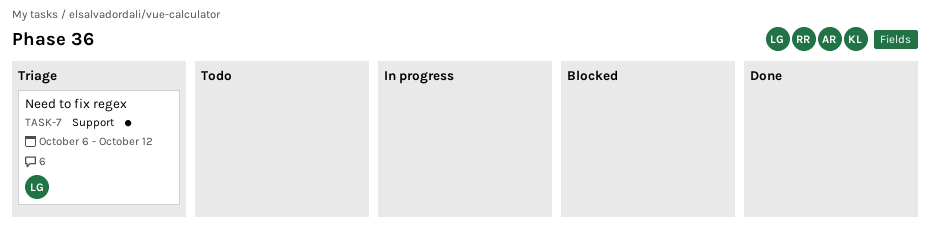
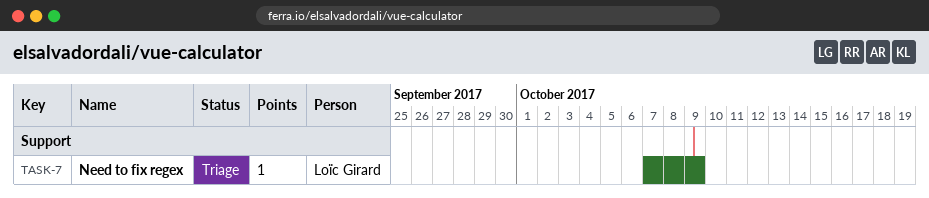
TASK-7, start: Oct 6 -> Oct 7
TASK-7, due: Oct 12 -> Oct 9

